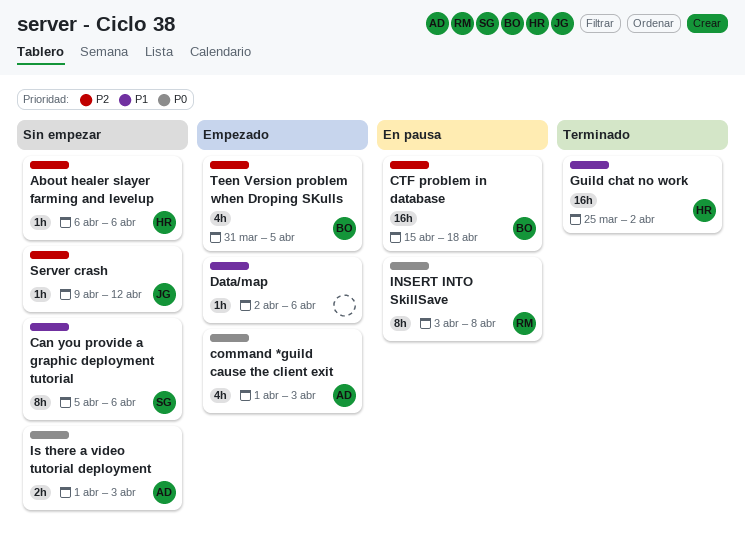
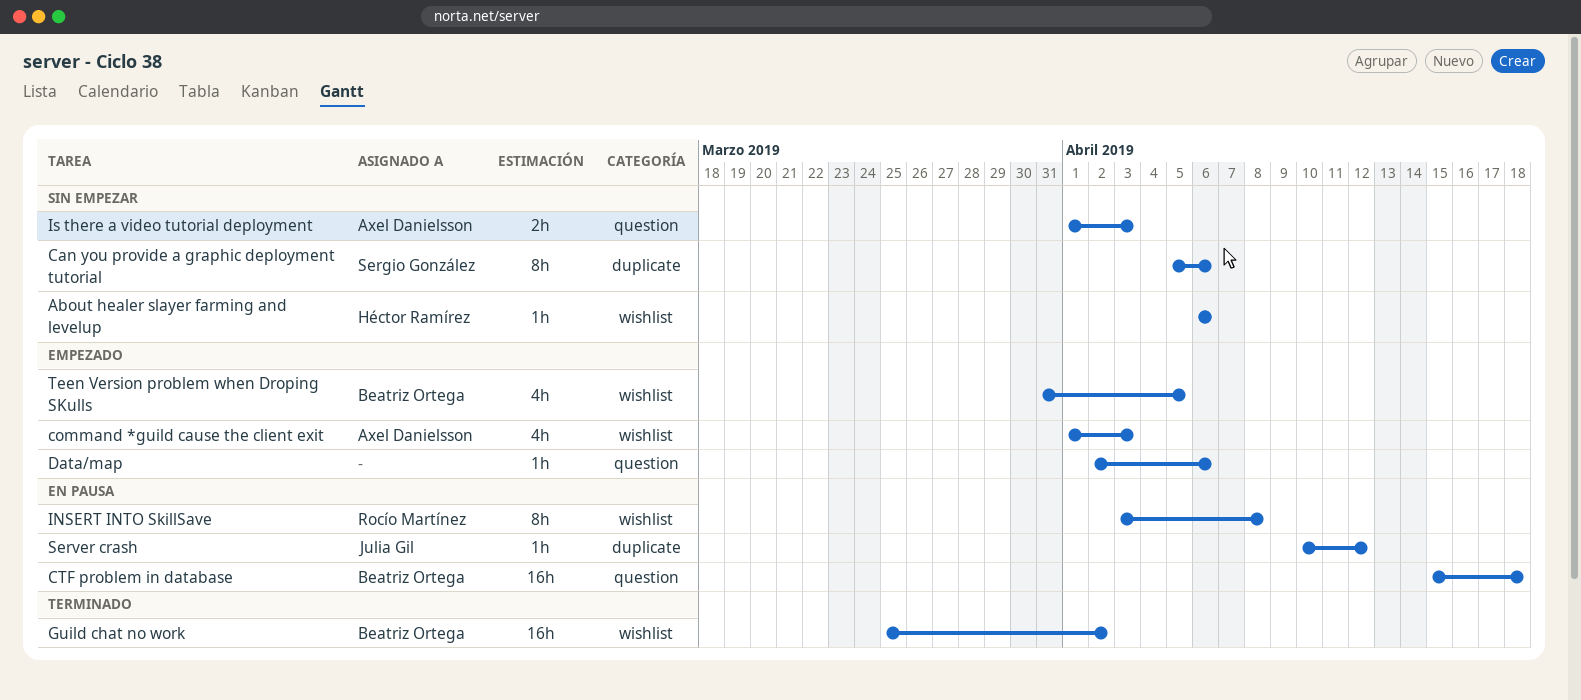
Guild chat no work, owner: Héctor Ramírez -> Beatriz Ortega
Server crash, status: Sin empezar -> En pausa
Server crash, start: Apr 9 -> Apr 10

